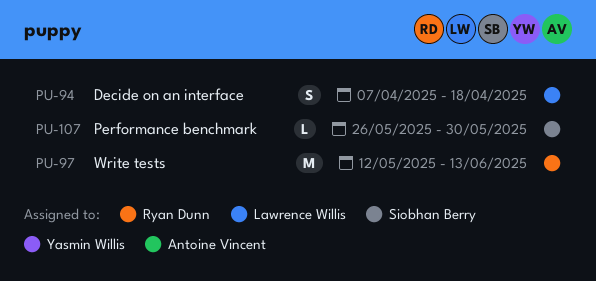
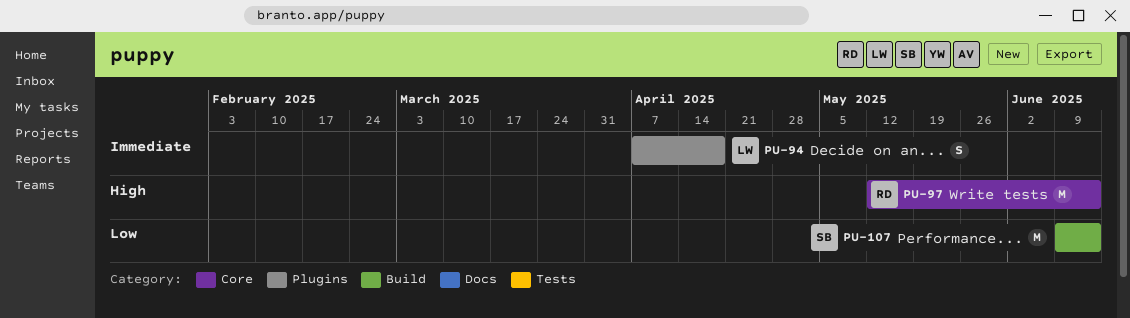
PU-107, estimate: L -> M
PU-107, start: May 26 -> Jun 9
PU-107, due: May 30 -> Jun 13

